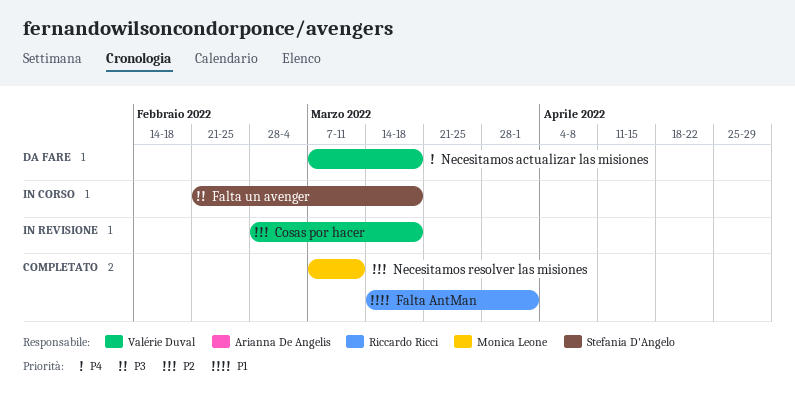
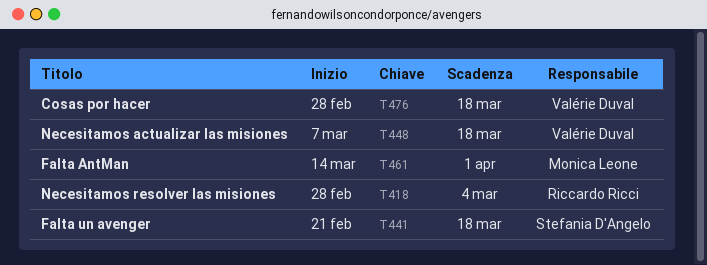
Falta AntMan, owner: Riccardo Ricci -> Monica Leone
Necesitamos resolver las misiones, owner: Monica Leone -> Riccardo Ricci
Necesitamos resolver las misiones, start: Mar 7 -> Feb 28
Necesitamos resolver las misiones, due: Mar 11 -> Mar 4

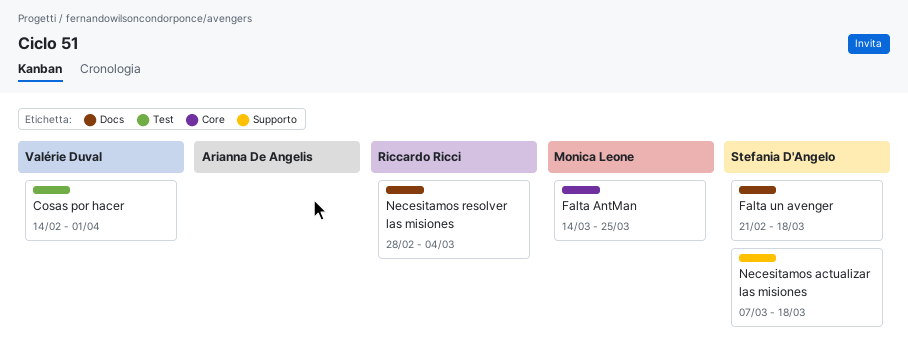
Cosas por hacer, start: Feb 28 -> Feb 14
Cosas por hacer, due: Mar 18 -> Apr 1
Falta AntMan, due: Apr 1 -> Mar 25
Necesitamos actualizar las misiones, owner: Valérie Duval -> Stefania D'Angelo

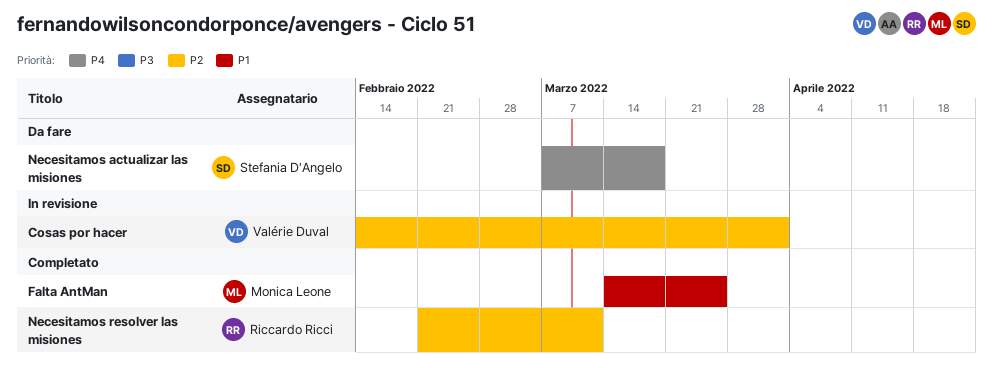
Falta un avenger: present -> none
Necesitamos resolver las misiones, start: Feb 28 -> Feb 21
Necesitamos resolver las misiones, due: Mar 4 -> Mar 11

